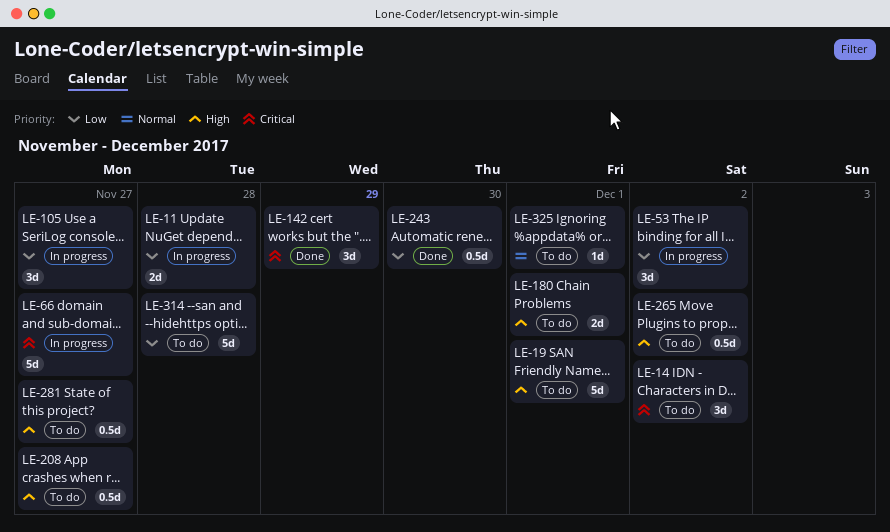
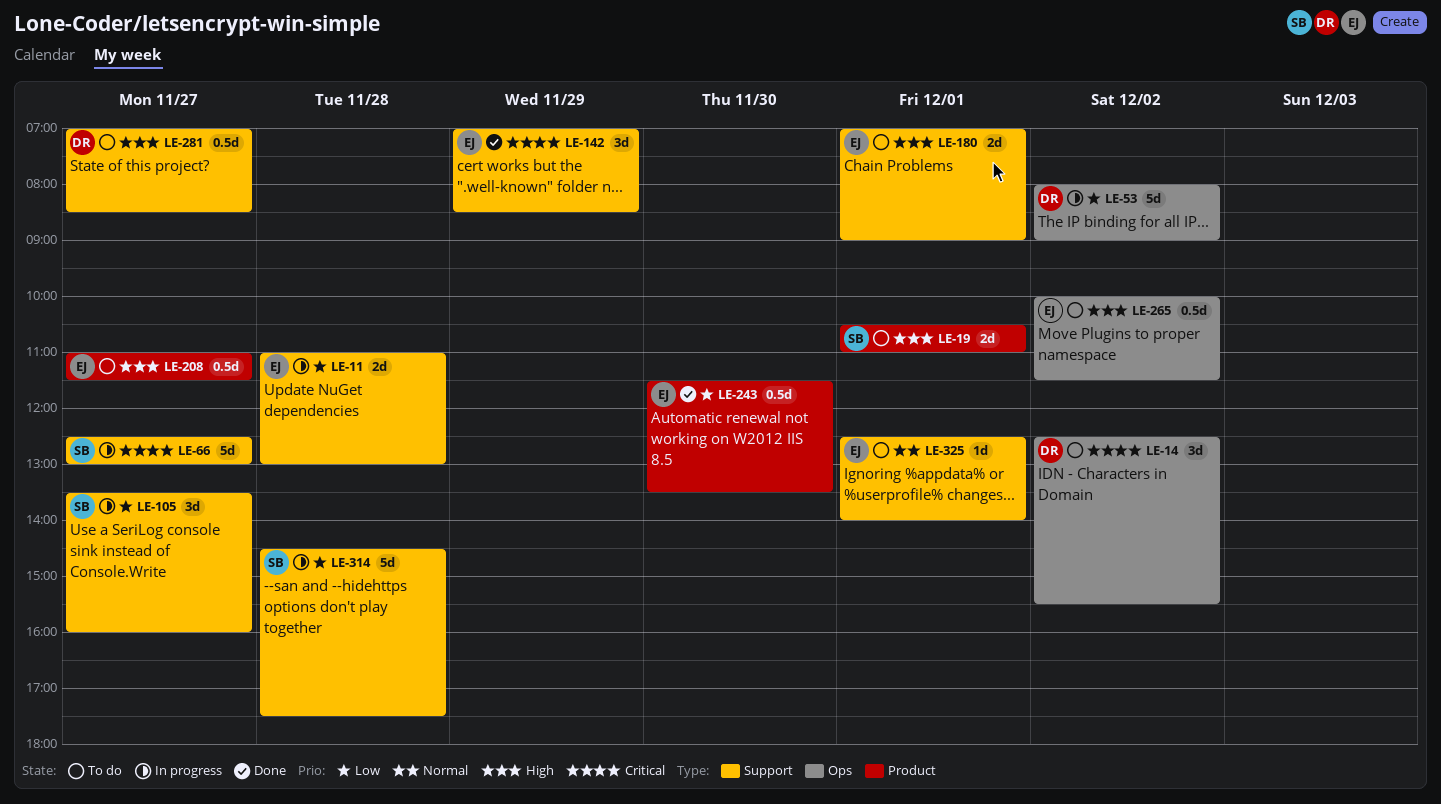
LE-19, estimate: 5d -> 2d
LE-53, estimate: 3d -> 5d
LE-314, status: To do -> In progress

